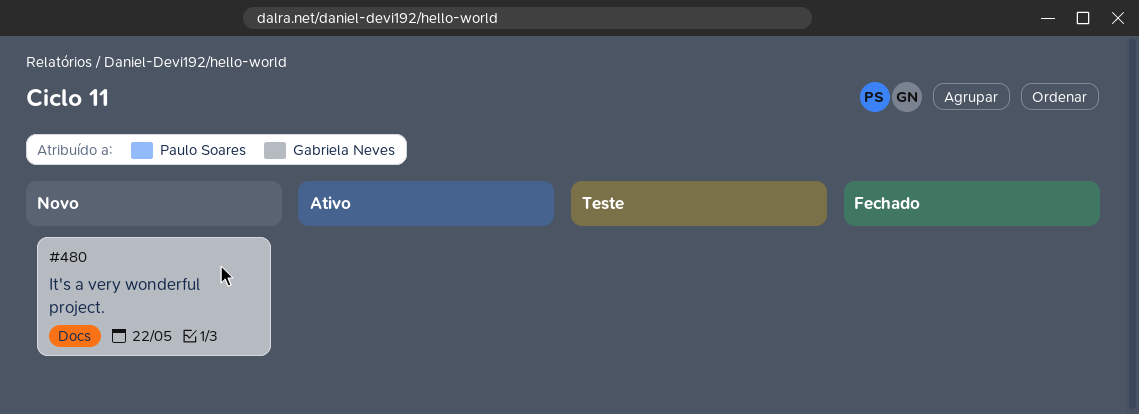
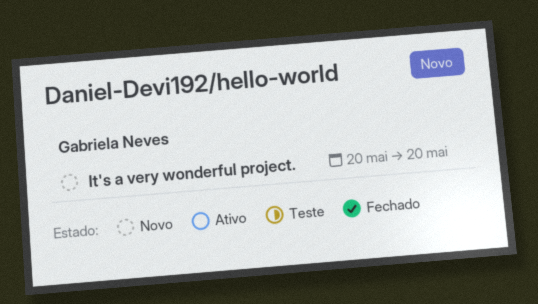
It's a very wonderful project., due: May 22 -> May 20

